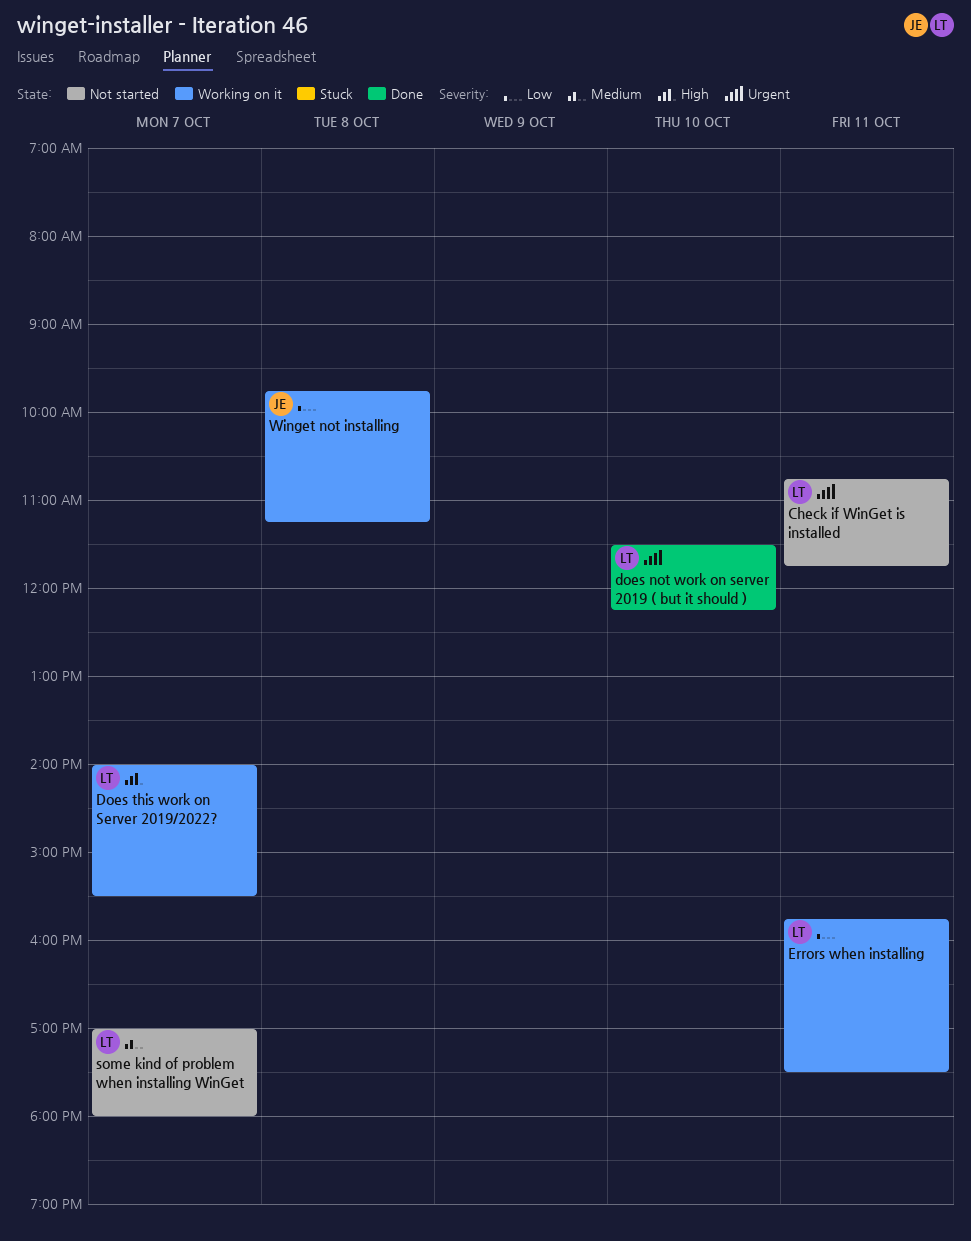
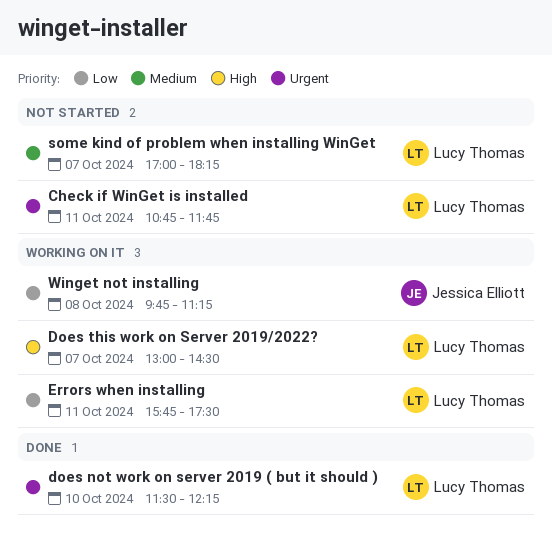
Does this work on Server 2019/2022?, begins: 14:00 -> 13:00
Does this work on Server 2019/2022?, ends: 15:30 -> 14:30
some kind of problem when installing WinGet, ends: 18:00 -> 18:15

